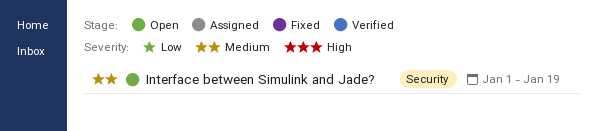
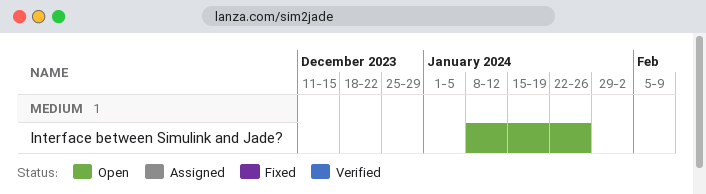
Interface between Simulink and Jade?, start: Jan 1 -> Jan 8
Interface between Simulink and Jade?, due: Jan 19 -> Jan 26

